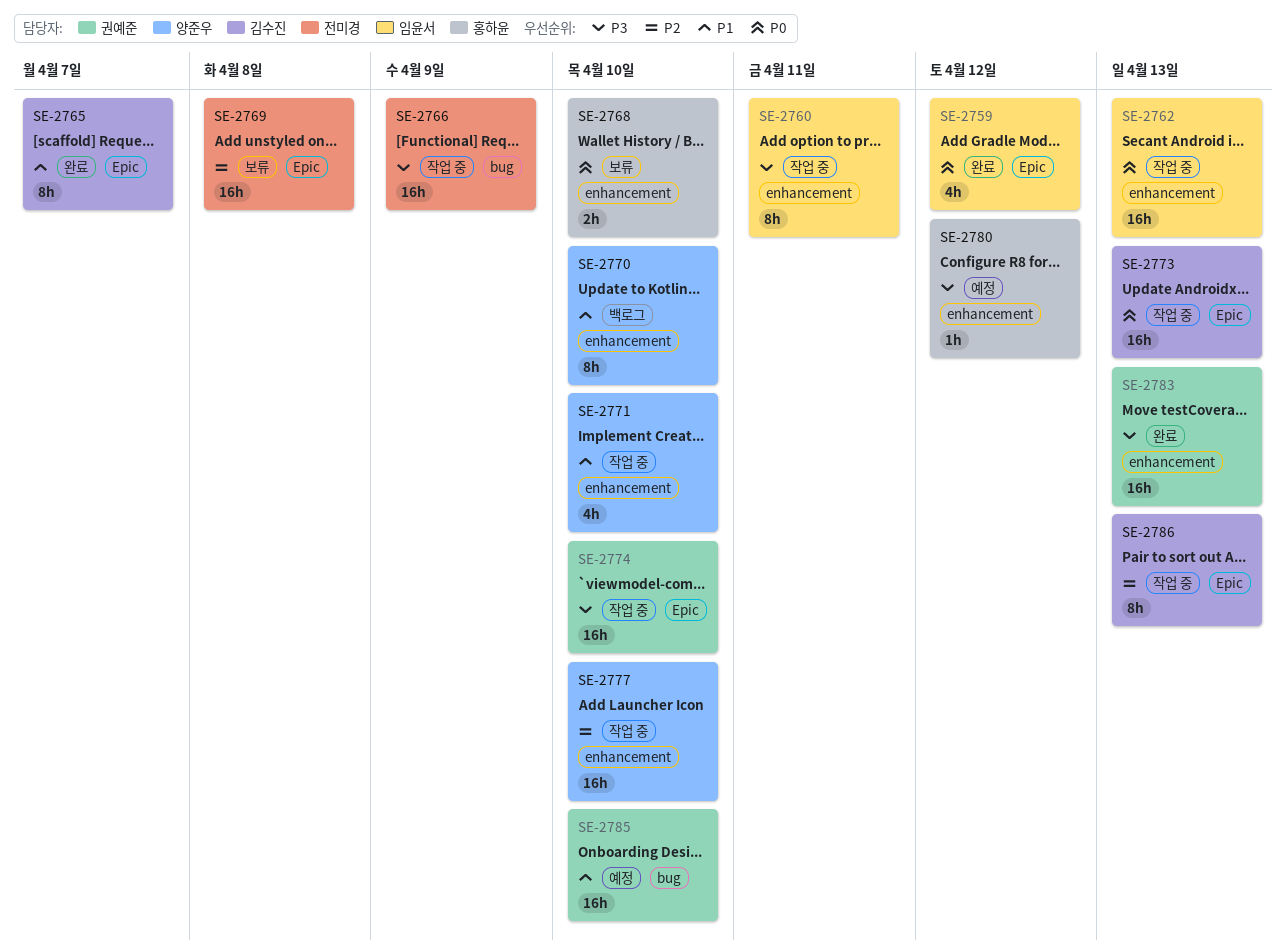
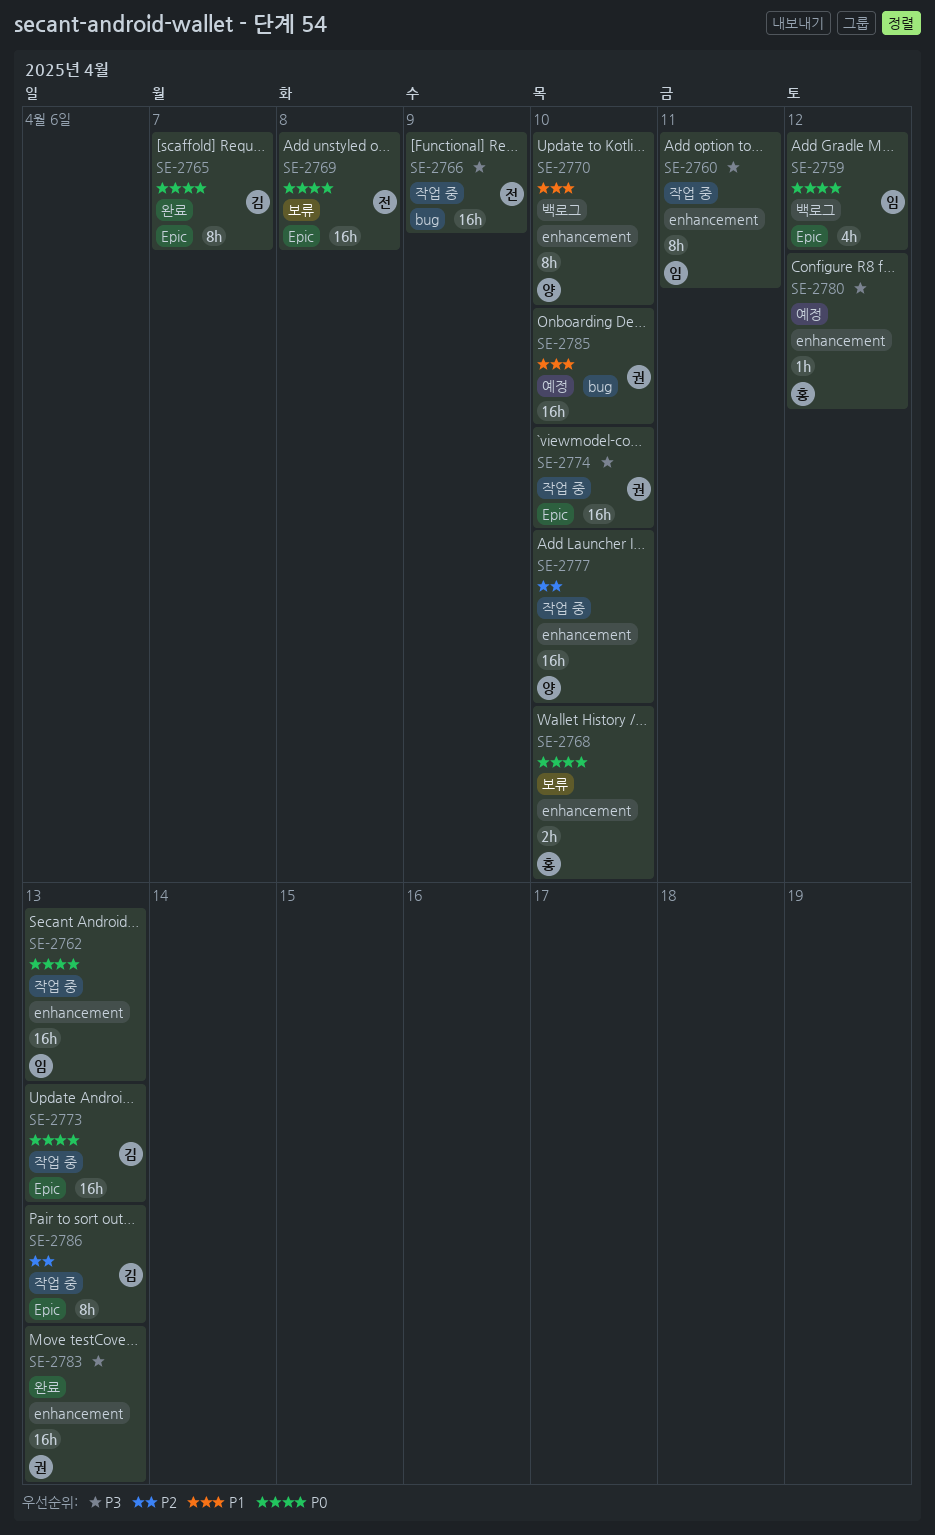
SE-2759, status: 완료 -> 백로그
SE-2765, priority: P1 -> P0
SE-2769, priority: P2 -> P0
SE-2771: present -> none

